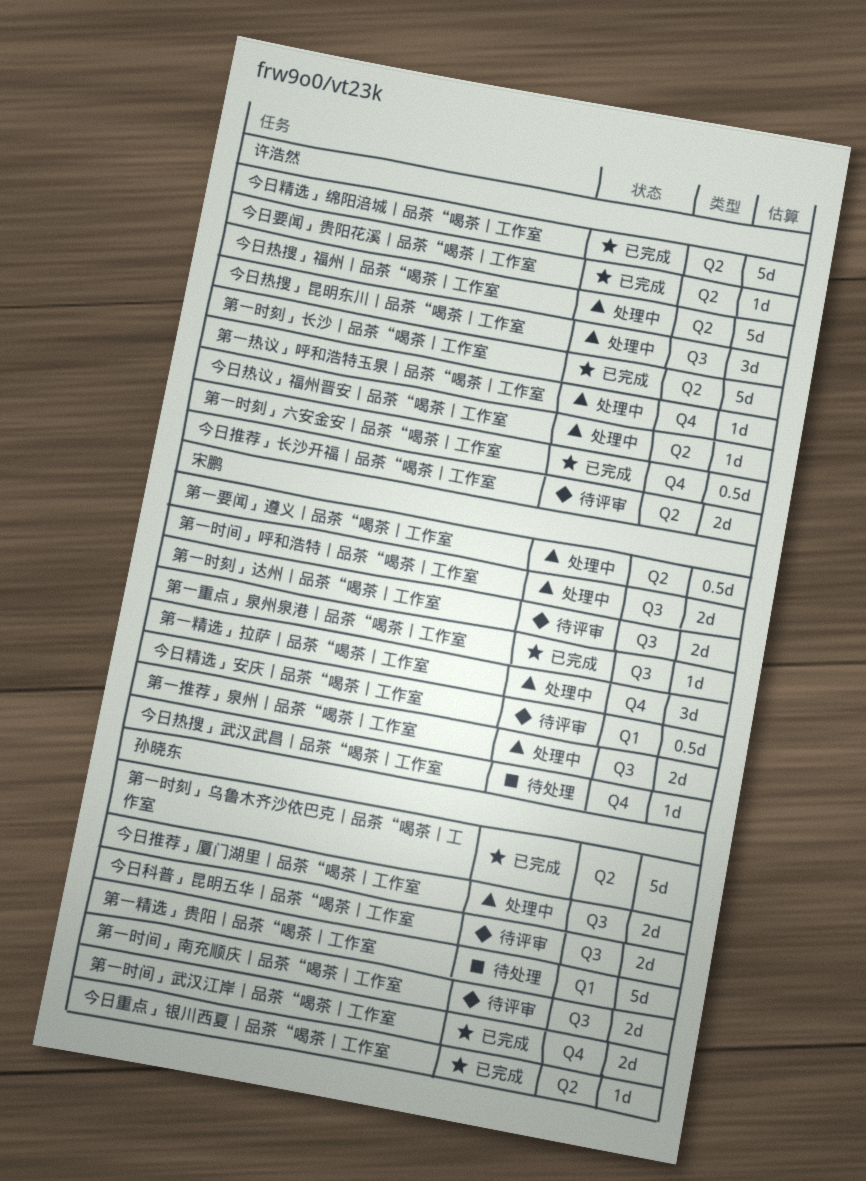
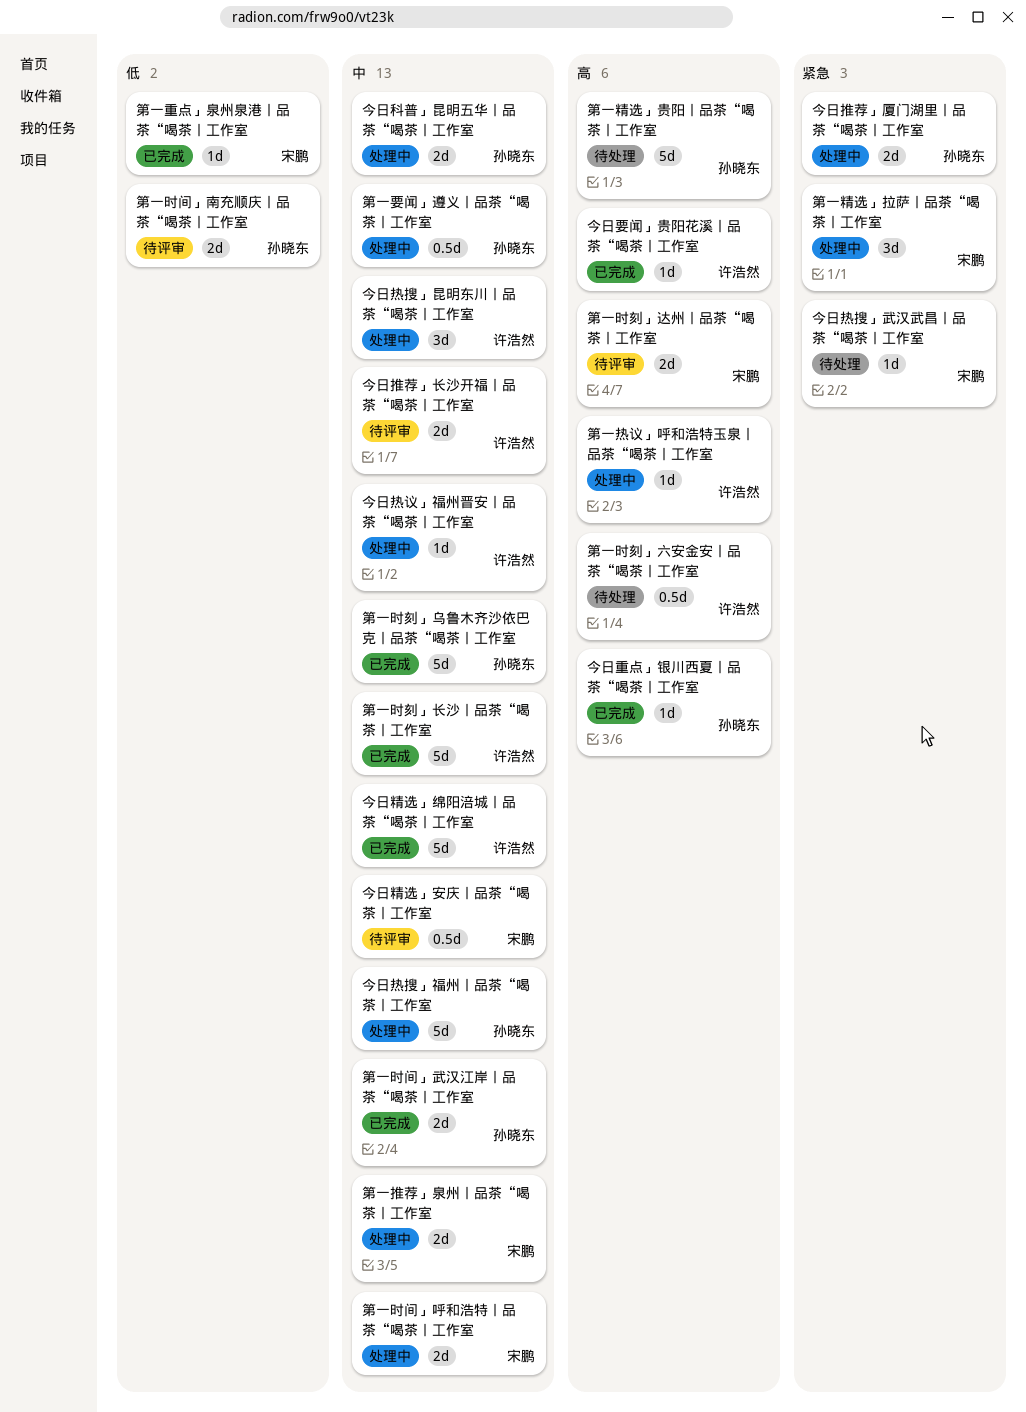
今日热搜」福州丨品茶“喝茶丨工作室, owner: 许浩然 -> 孙晓东
今日科普」昆明五华丨品茶“喝茶丨工作室, status: 待评审 -> 处理中
第一时刻」六安金安丨品茶“喝茶丨工作室, status: 已完成 -> 待处理
第一要闻」遵义丨品茶“喝茶丨工作室, owner: 宋鹏 -> 孙晓东

